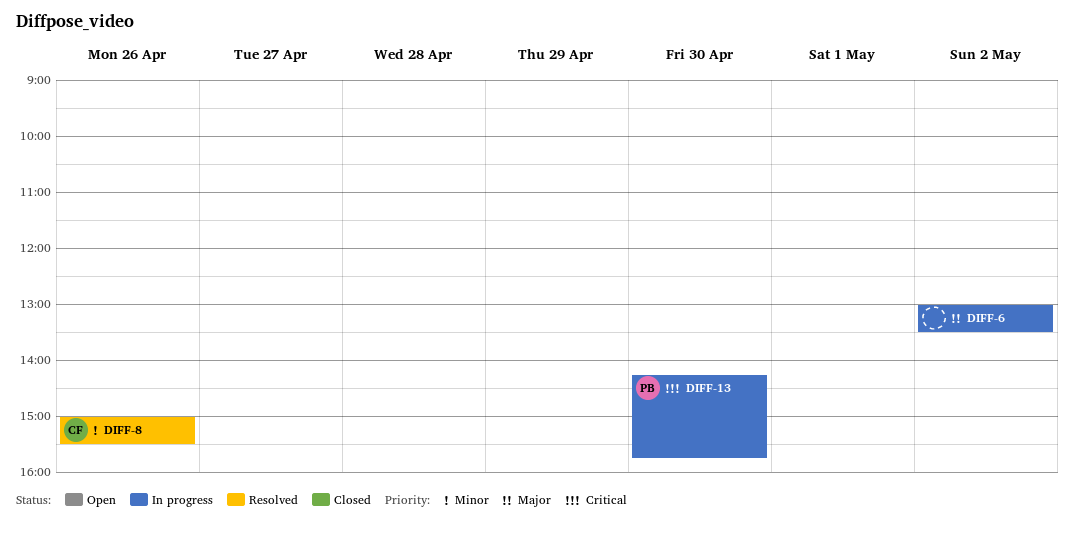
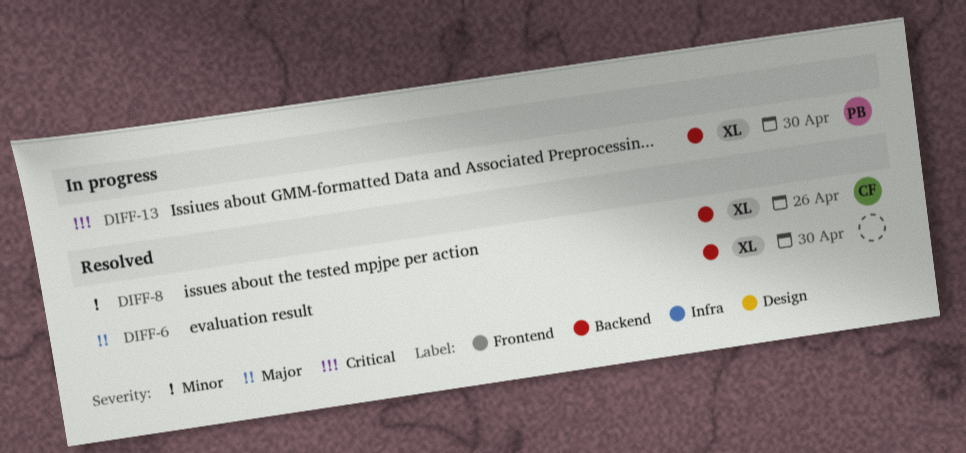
DIFF-6, status: In progress -> Resolved
DIFF-6, day: May 2 -> Apr 30

